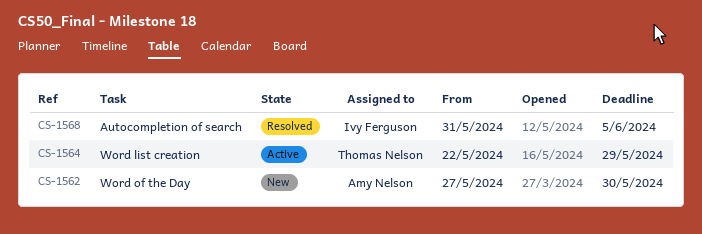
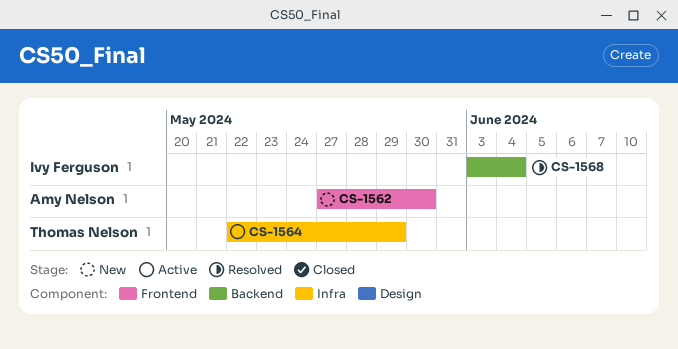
CS-1568, start: May 31 -> Jun 3
CS-1568, due: Jun 5 -> Jun 4

